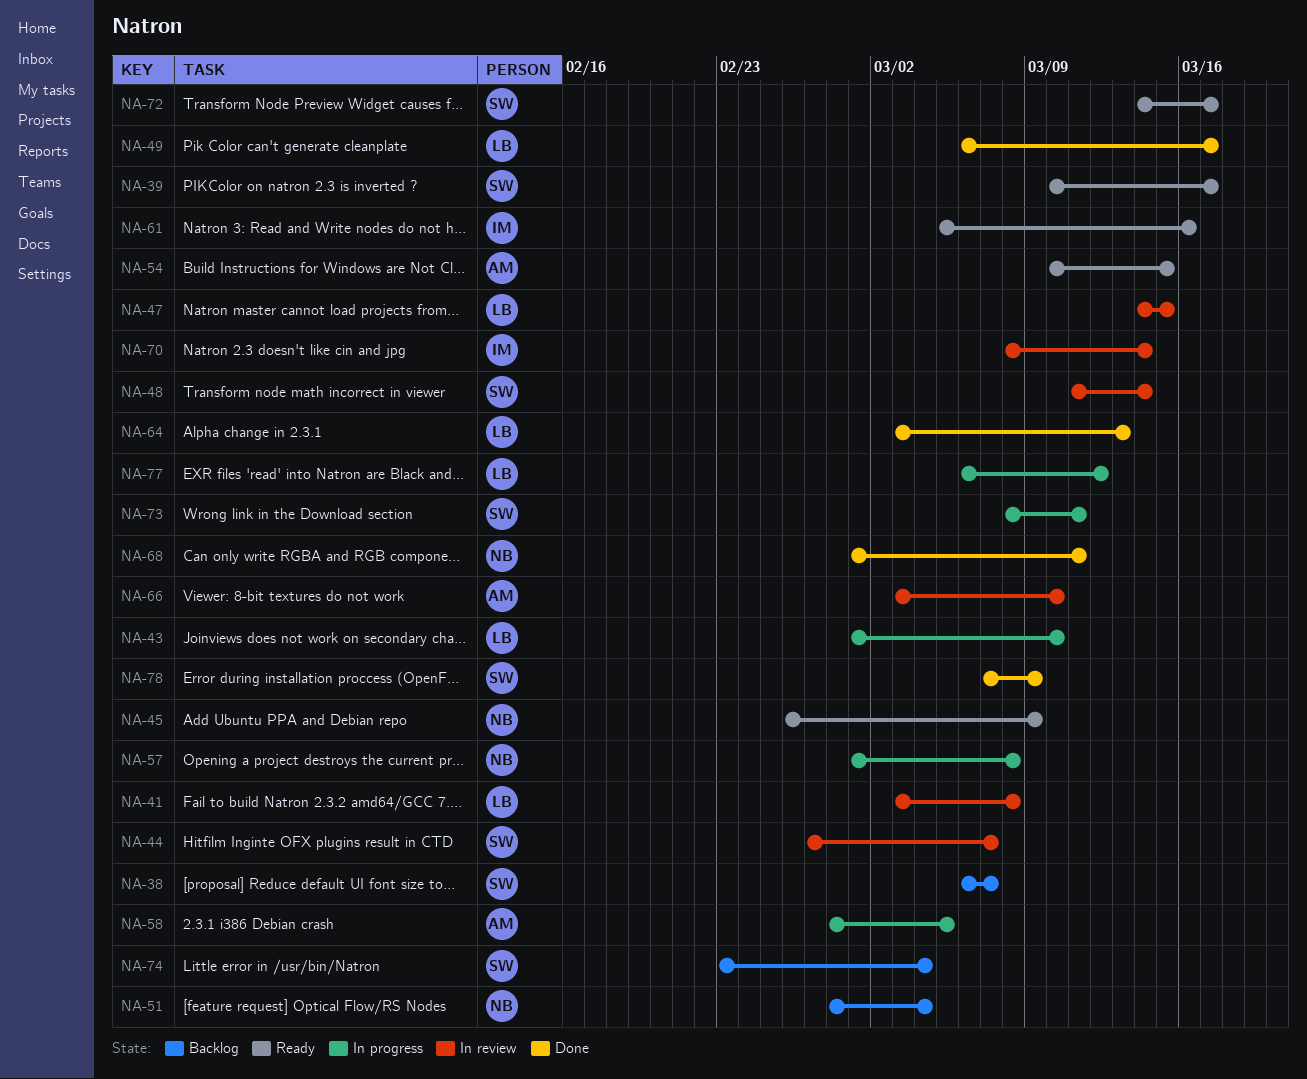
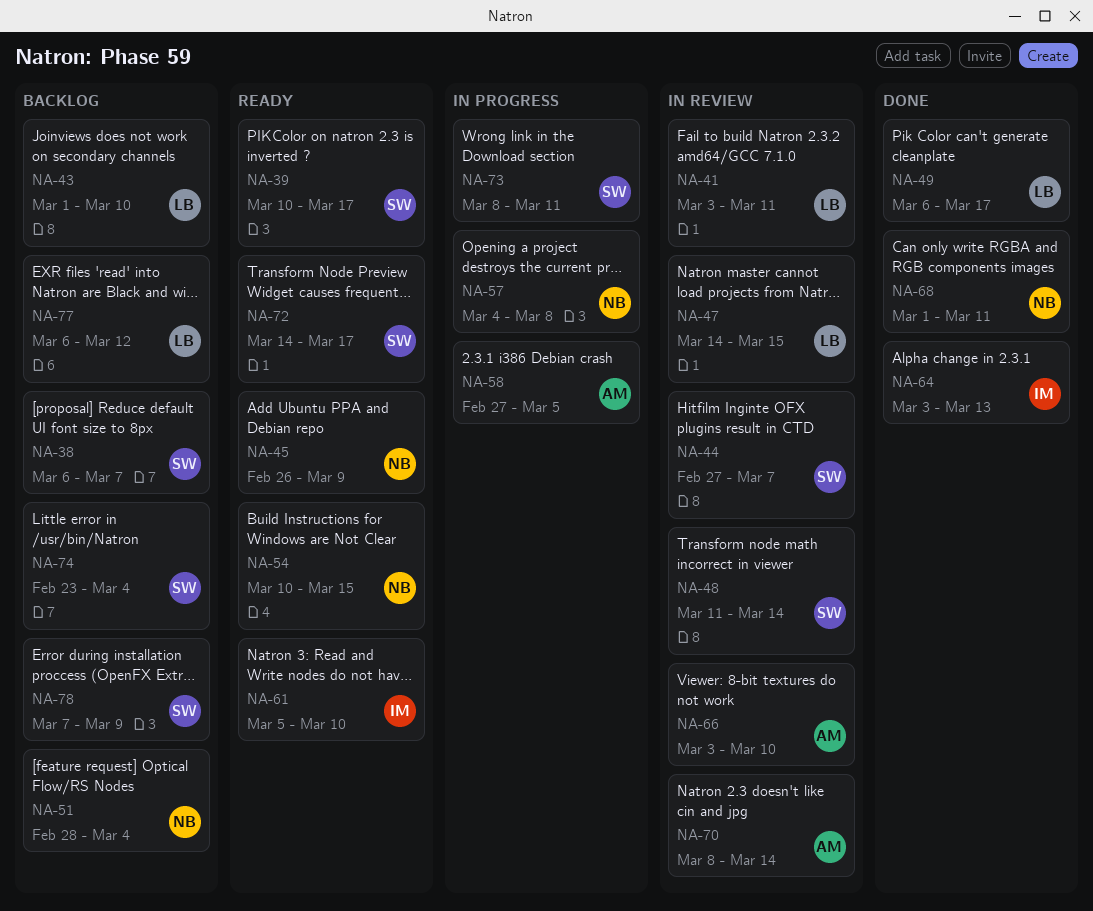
NA-41, due: Mar 8 -> Mar 11
NA-43, status: In progress -> Backlog
NA-54, owner: AM -> NB
NA-57, start: Mar 1 -> Mar 4
NA-58, start: Feb 28 -> Feb 27
NA-61, due: Mar 16 -> Mar 10
NA-64, owner: LB -> IM
NA-70, owner: IM -> AM
NA-77, status: In progress -> Backlog
NA-78, status: Done -> Backlog

